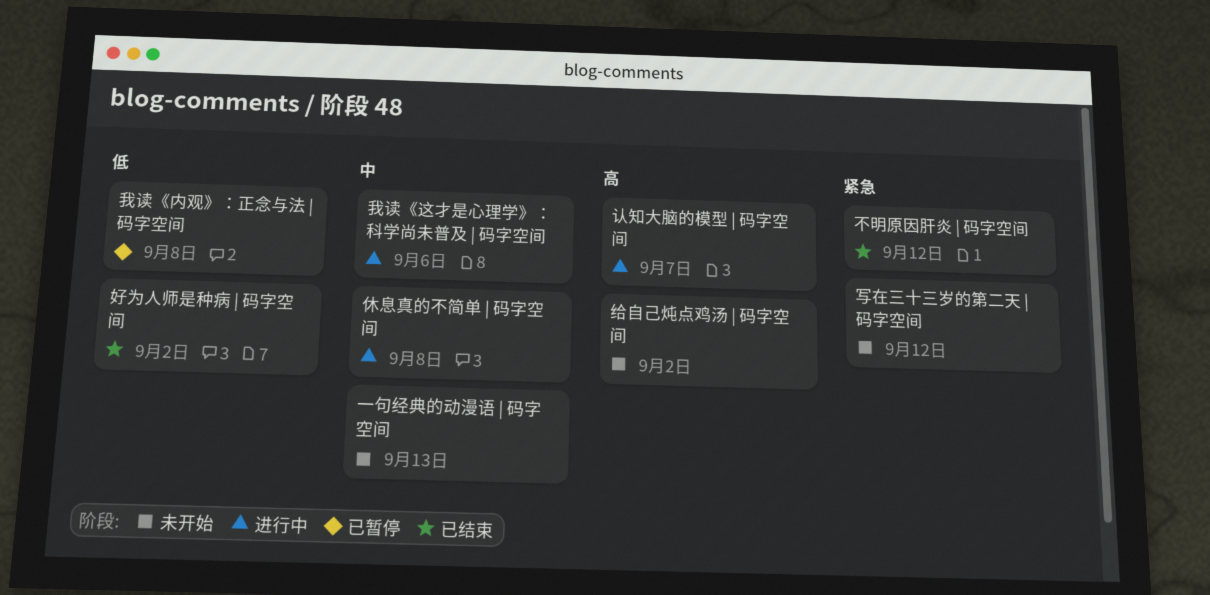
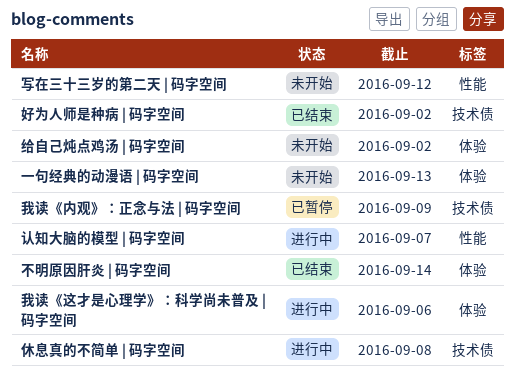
不明原因肝炎 | 码字空间, due: Sep 12 -> Sep 14
我读《内观》：正念与法 | 码字空间, due: Sep 8 -> Sep 9

